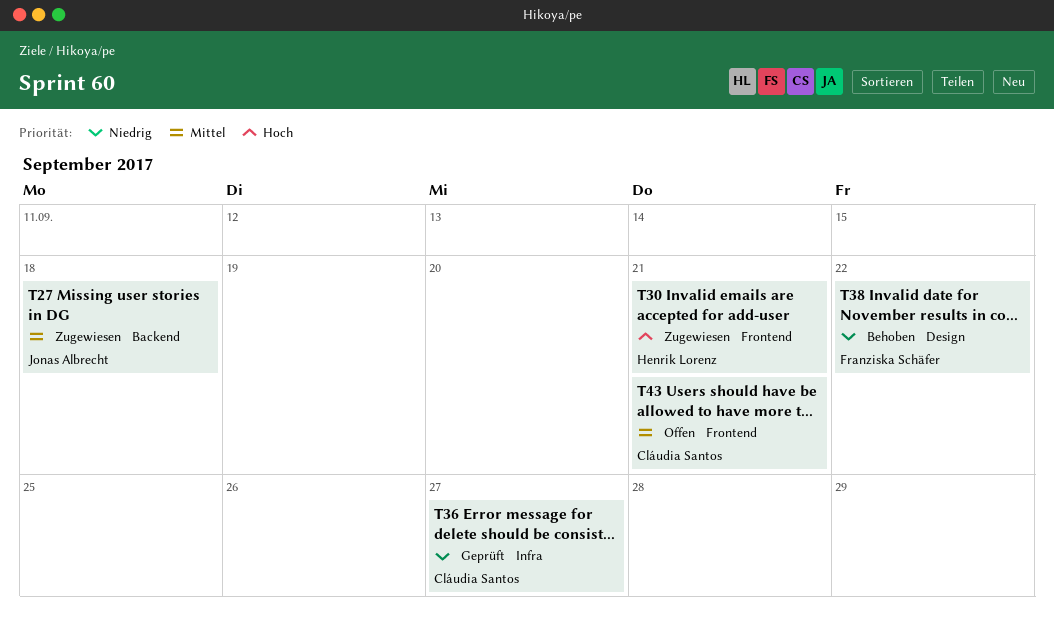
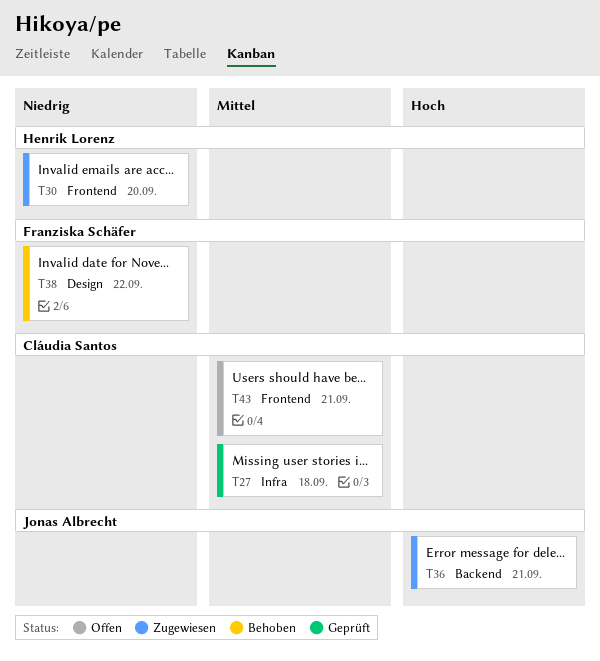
T27, status: Zugewiesen -> Geprüft
T27, owner: Jonas Albrecht -> Cláudia Santos
T27, label: Backend -> Infra
T30, priority: Hoch -> Niedrig
T30, due: Sep 21 -> Sep 20
T36, status: Geprüft -> Zugewiesen
T36, owner: Cláudia Santos -> Jonas Albrecht
T36, priority: Niedrig -> Hoch
T36, label: Infra -> Backend
T36, due: Sep 27 -> Sep 21

